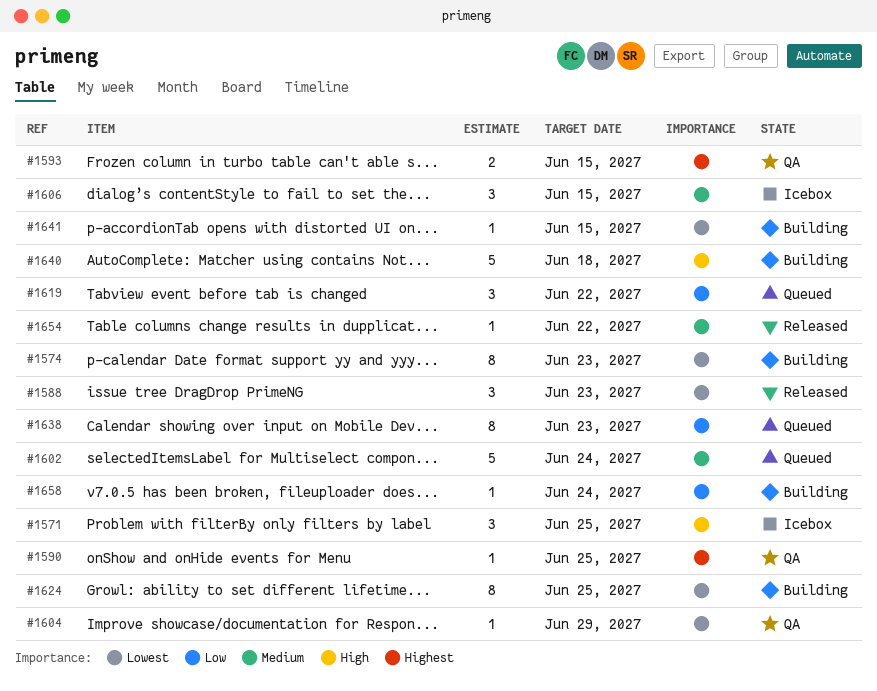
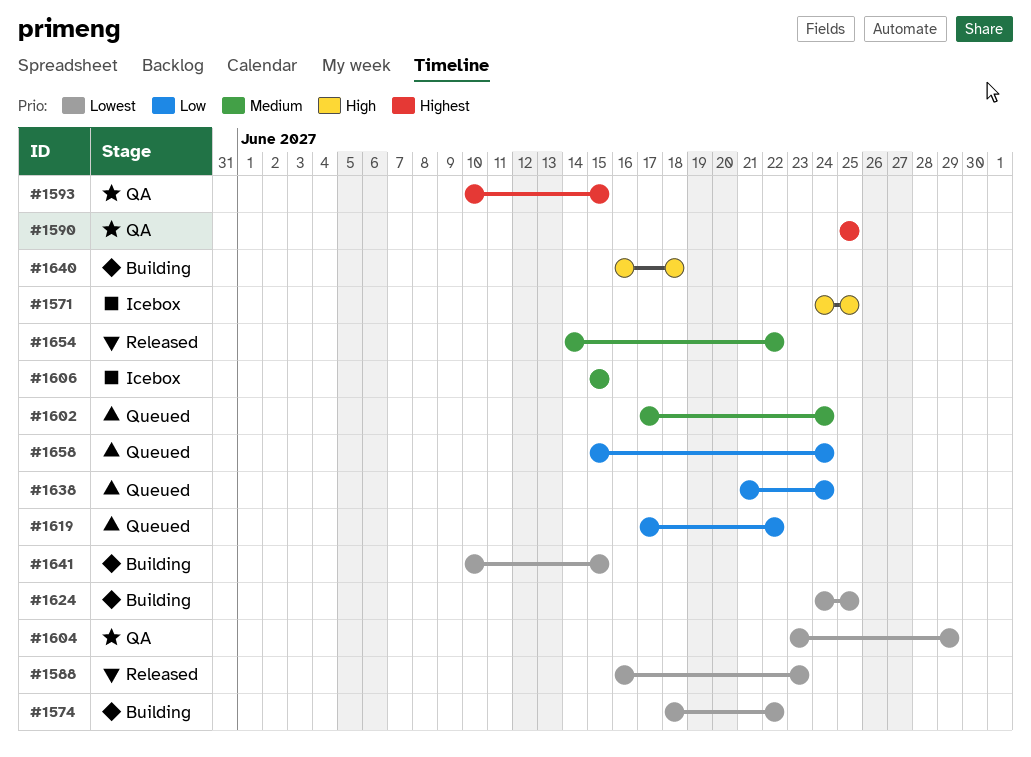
#1574, due: Jun 23 -> Jun 22
#1638, due: Jun 23 -> Jun 24
#1658, status: Building -> Queued

